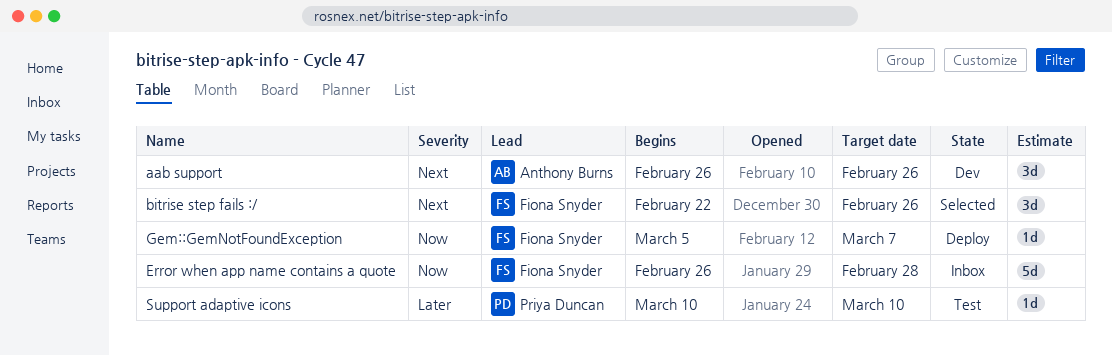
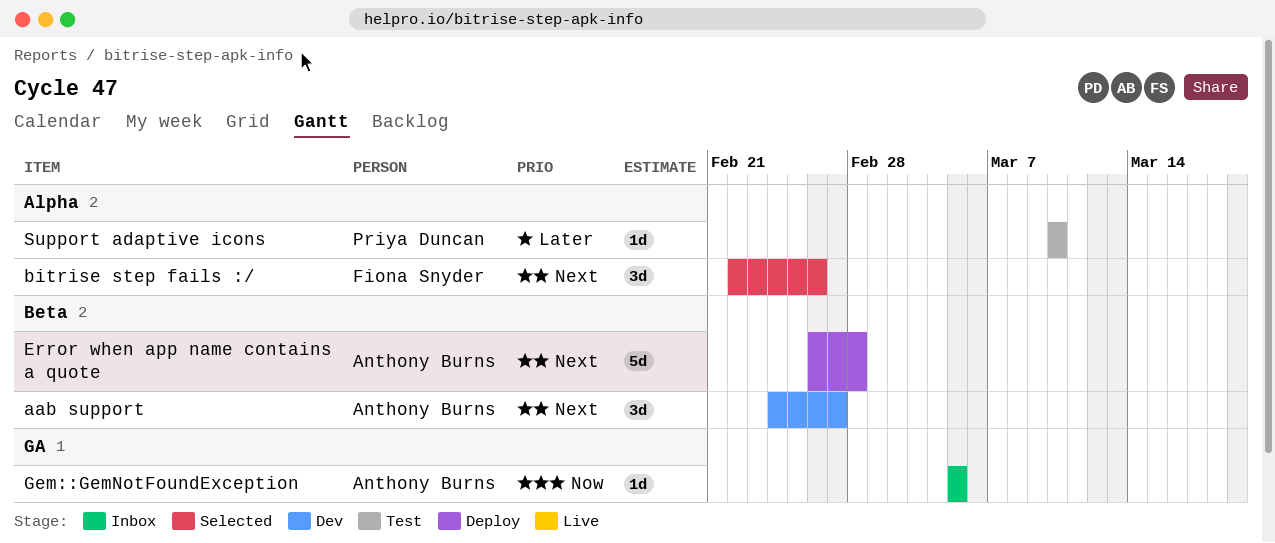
aab support, start: Feb 26 -> Feb 24
aab support, due: Feb 26 -> Feb 27
Error when app name contains a quote, status: Inbox -> Deploy
Error when app name contains a quote, owner: Fiona Snyder -> Anthony Burns
Error when app name contains a quote, priority: Now -> Next
Gem::GemNotFoundException, status: Deploy -> Inbox
Gem::GemNotFoundException, owner: Fiona Snyder -> Anthony Burns
Gem::GemNotFoundException, due: Mar 7 -> Mar 5

